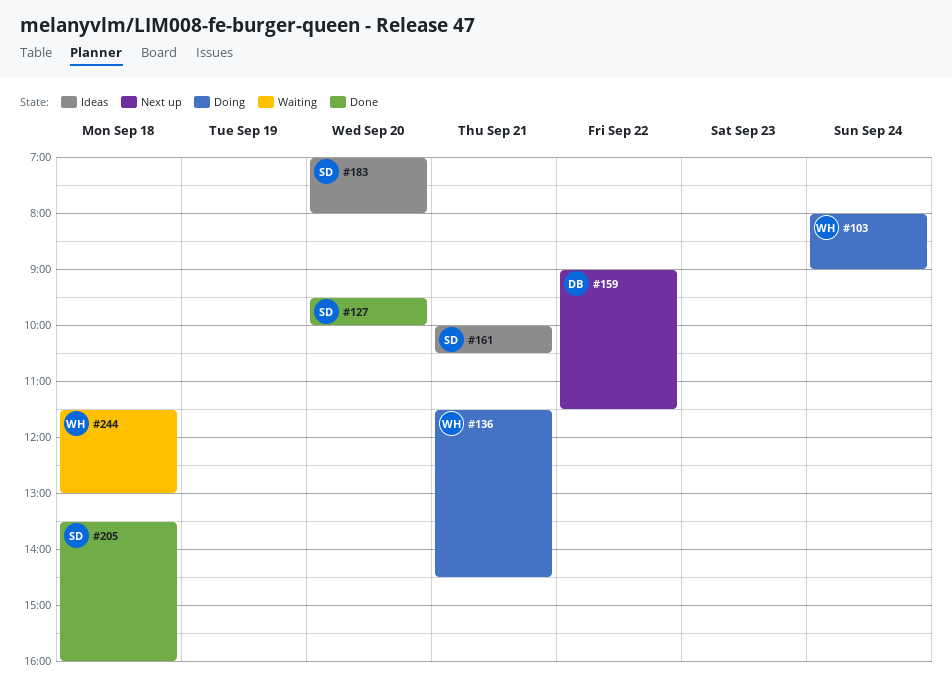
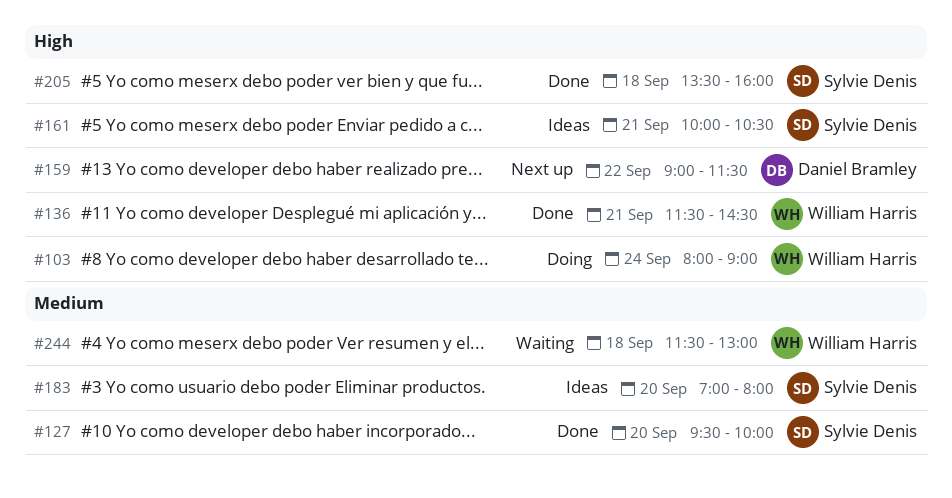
#136, status: Doing -> Done

